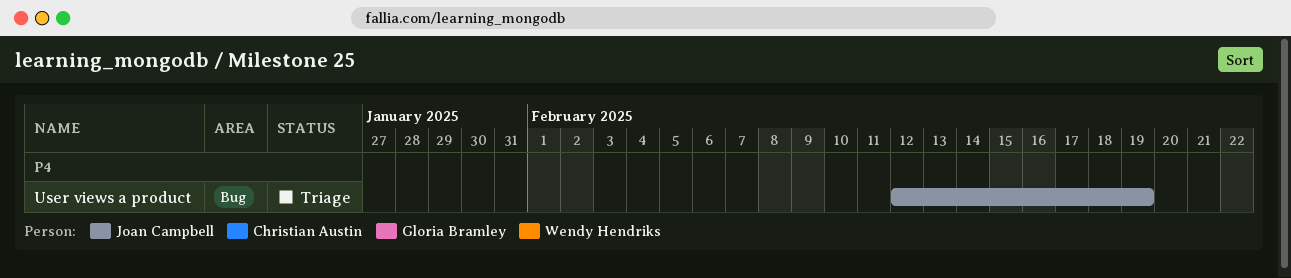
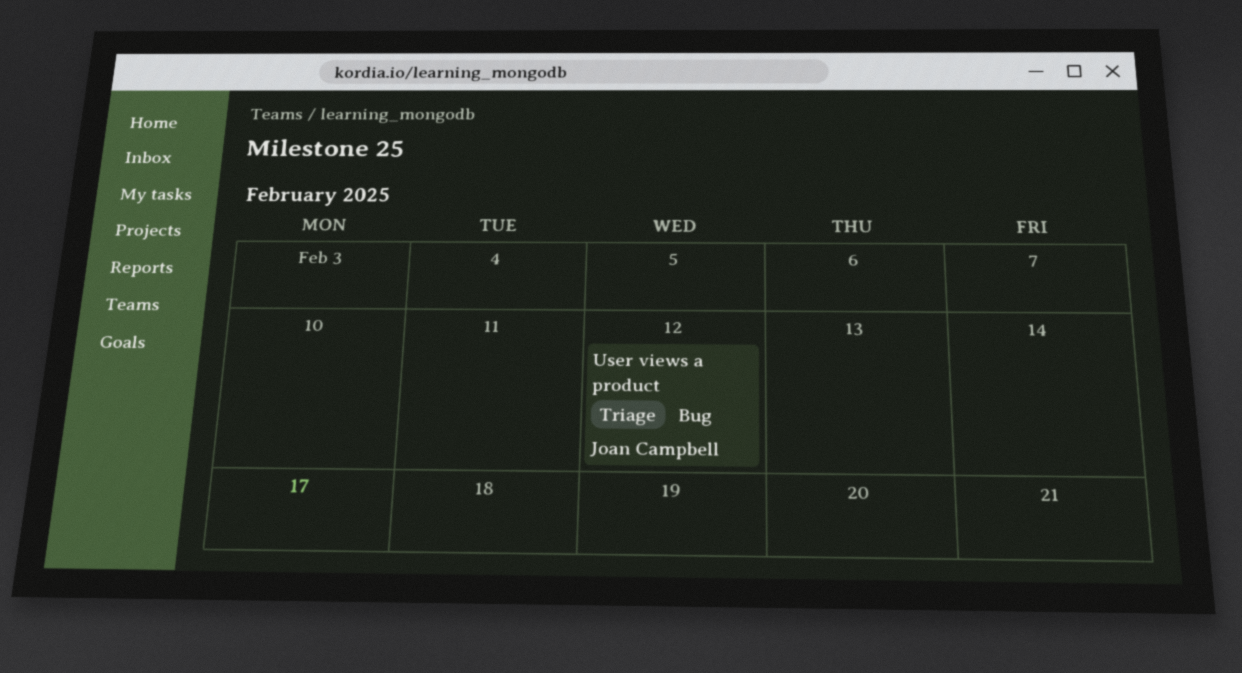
User views a product, due: Feb 19 -> Feb 12

